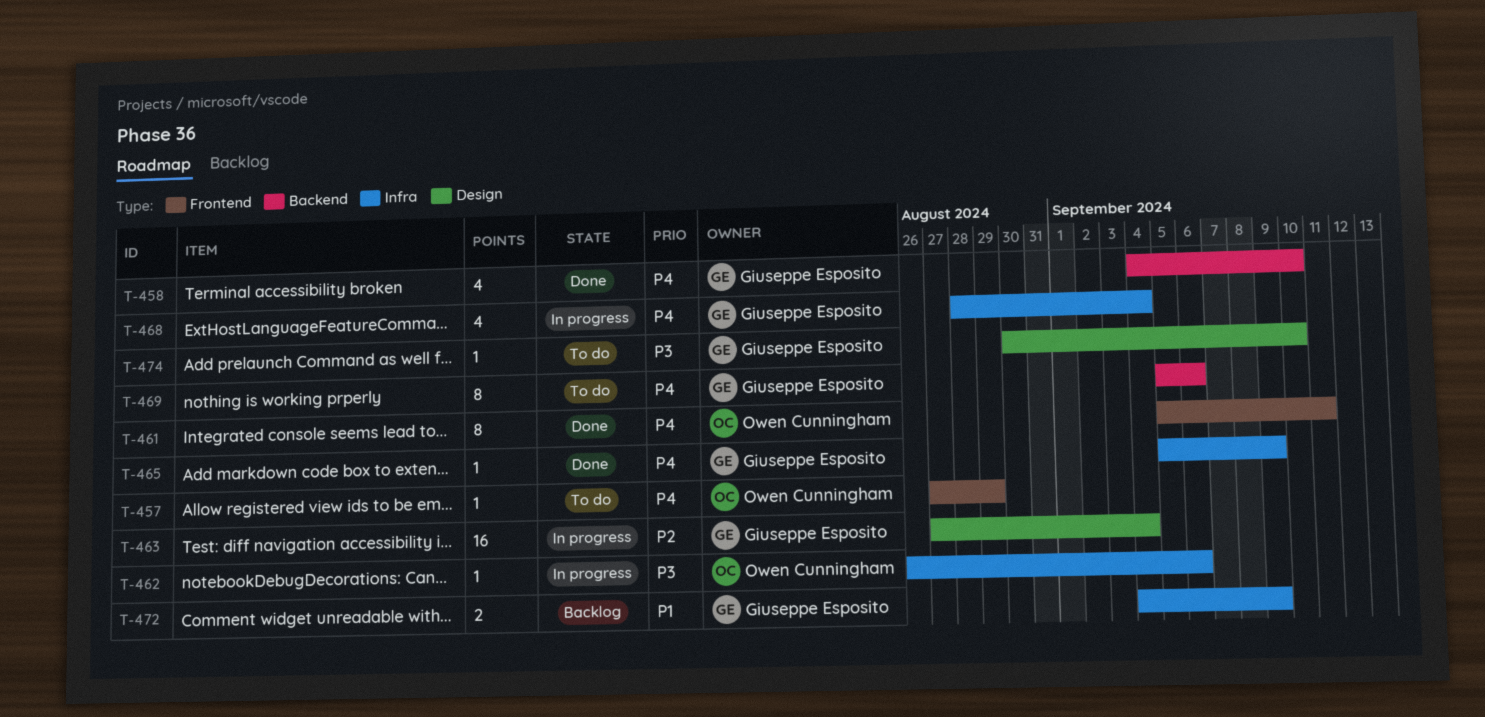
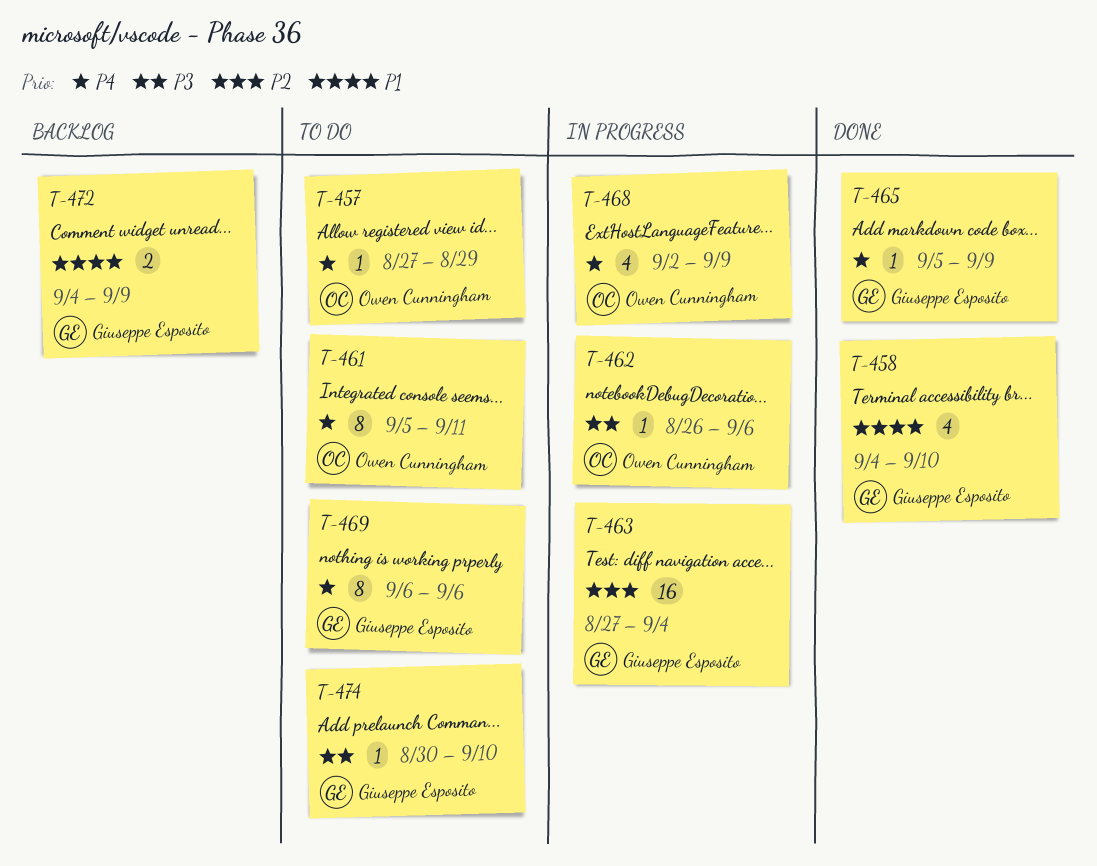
T-458, priority: P4 -> P1
T-461, status: Done -> To do
T-468, owner: Giuseppe Esposito -> Owen Cunningham
T-468, start: Aug 28 -> Sep 2
T-468, due: Sep 4 -> Sep 9
T-469, start: Sep 5 -> Sep 6

